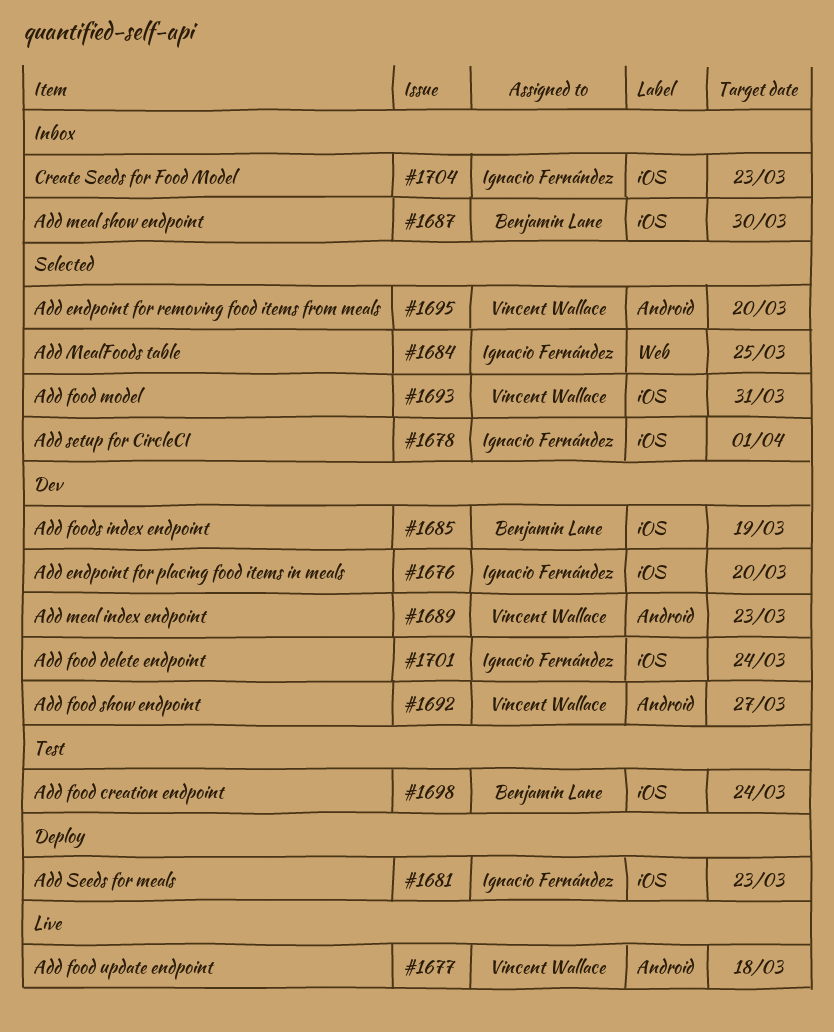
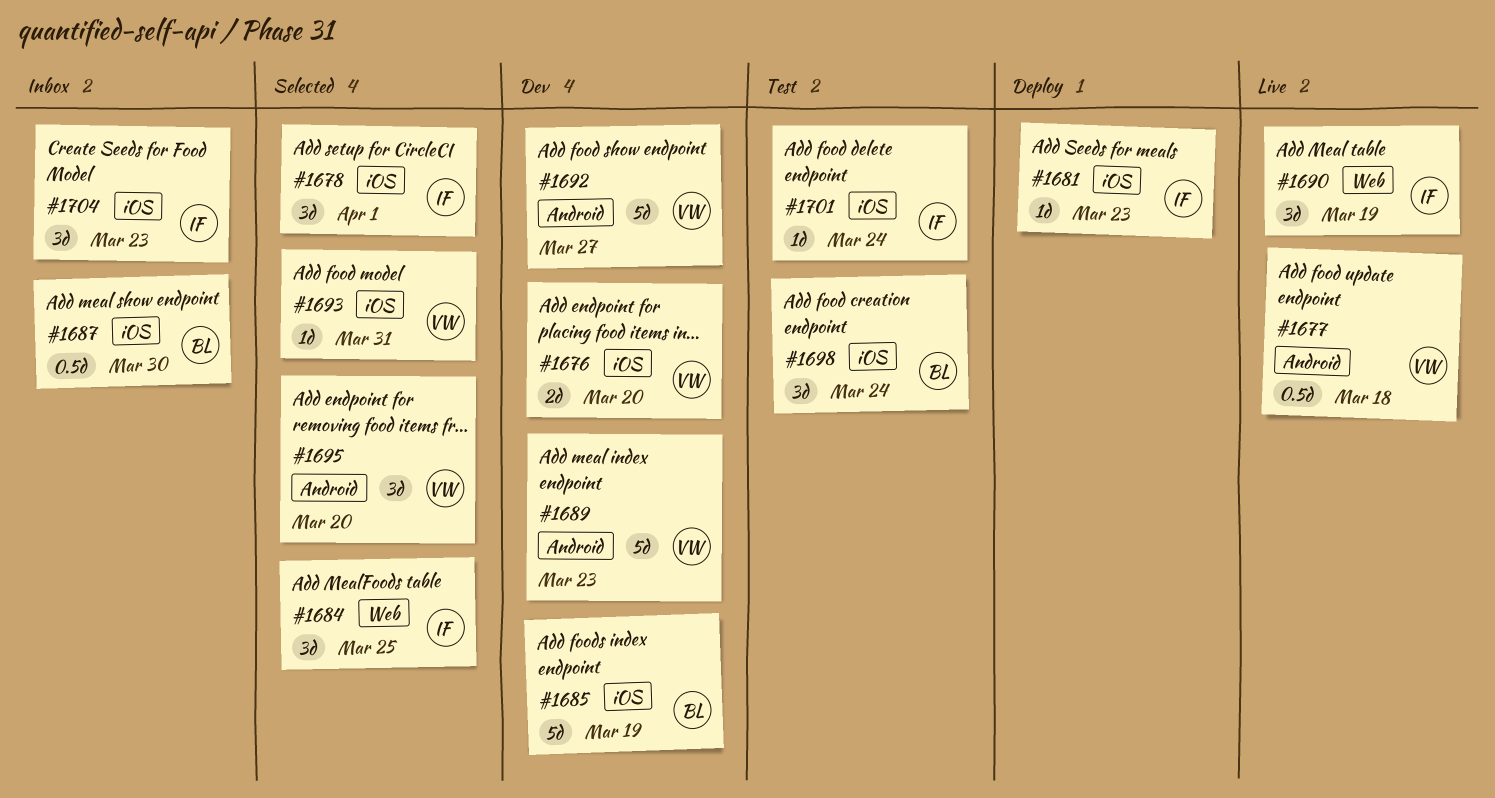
#1676, owner: Ignacio Fernández -> Vincent Wallace
#1690: none -> present
#1701, status: Dev -> Test

